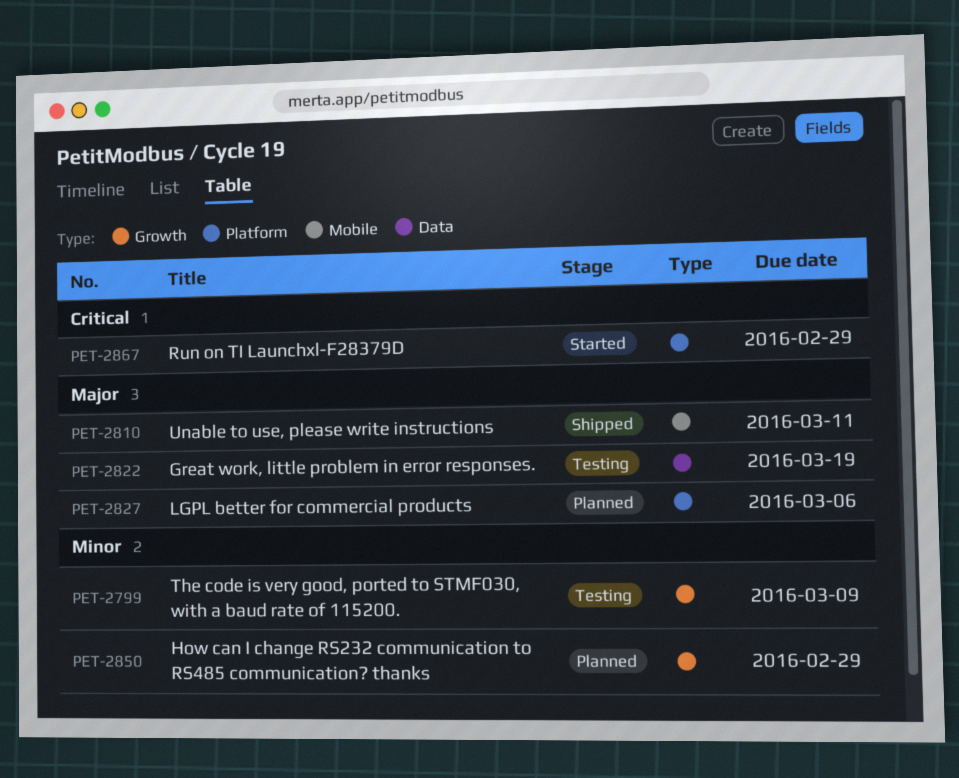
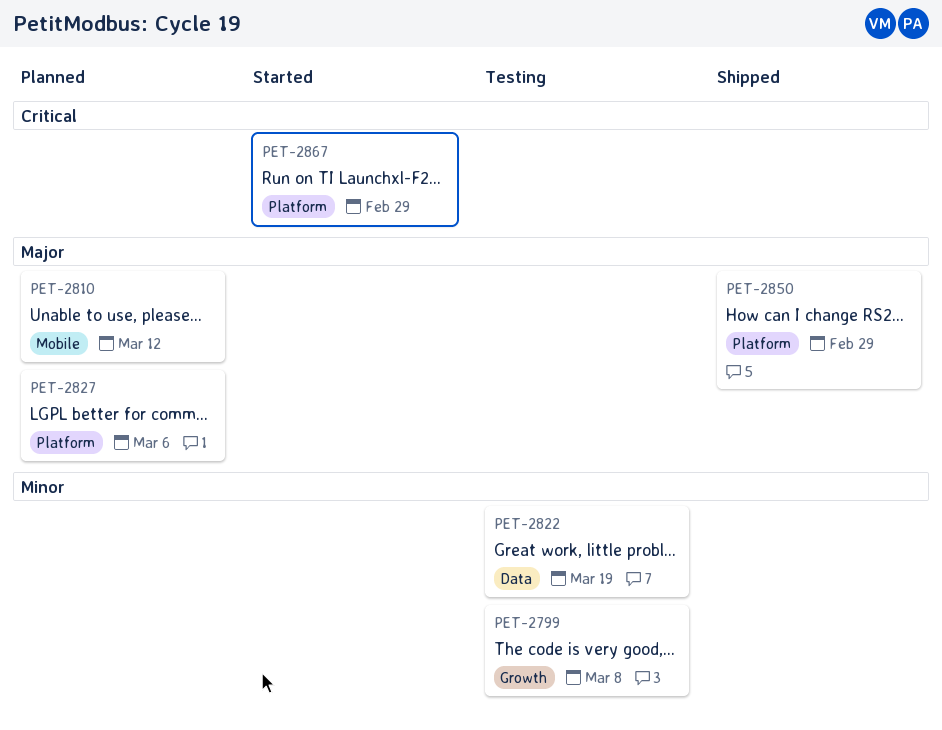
PET-2799, due: Mar 9 -> Mar 8
PET-2810, status: Shipped -> Planned
PET-2810, due: Mar 11 -> Mar 12
PET-2822, priority: Major -> Minor
PET-2850, status: Planned -> Shipped
PET-2850, priority: Minor -> Major
PET-2850, label: Growth -> Platform

